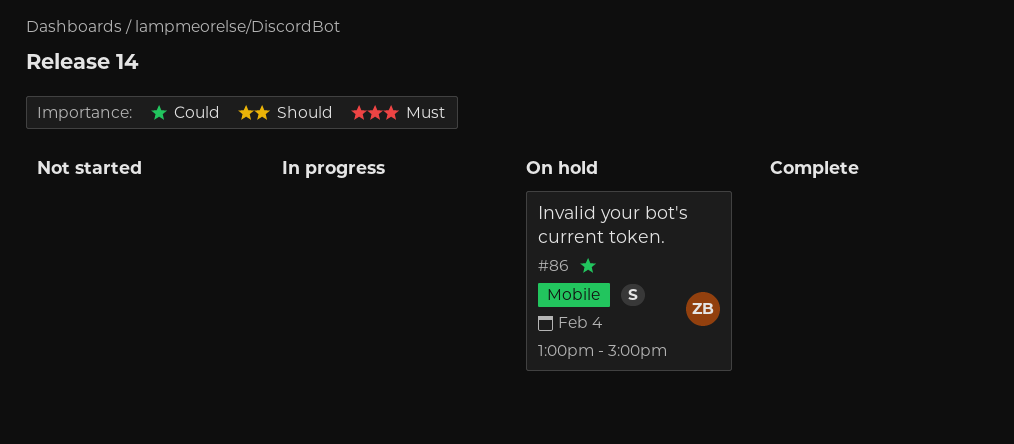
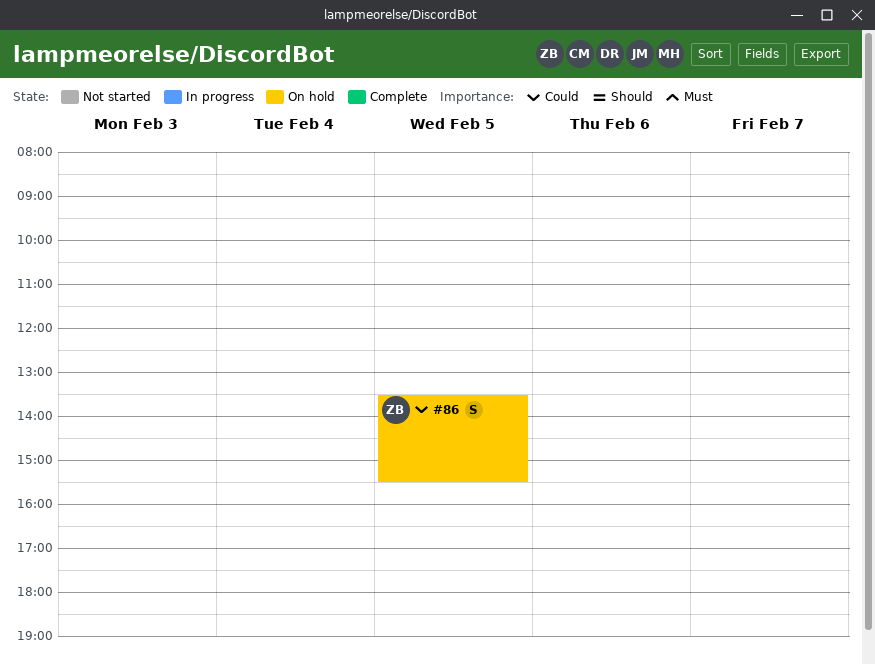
#86, day: Feb 4 -> Feb 5
#86, begins: 13:00 -> 13:30
#86, ends: 15:00 -> 15:30

